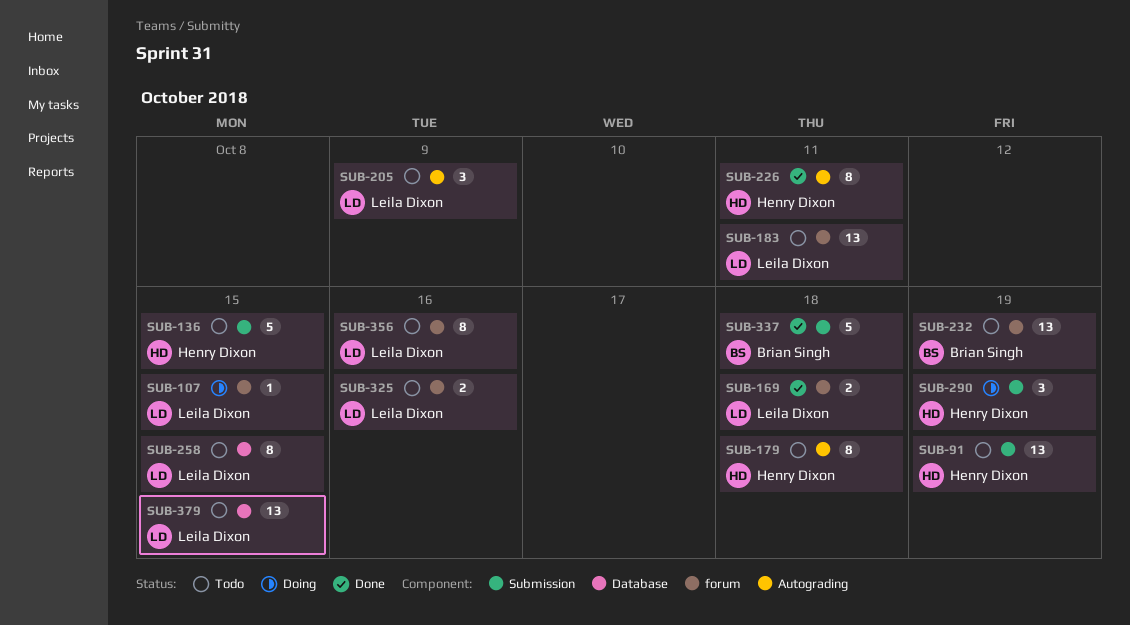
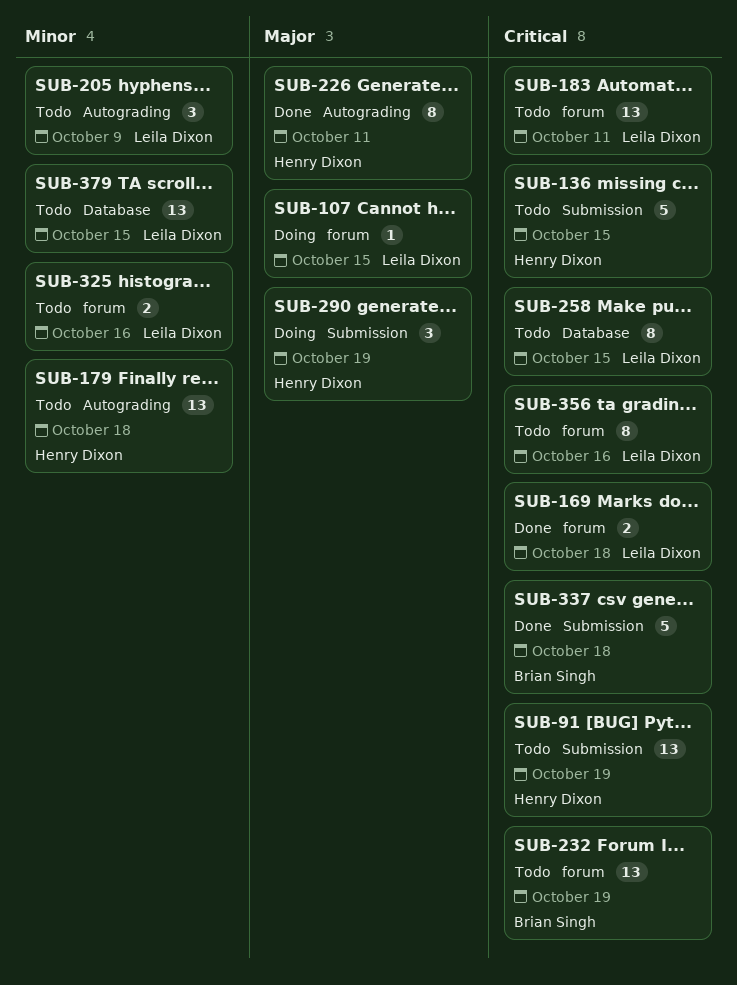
SUB-179, estimate: 8 -> 13

